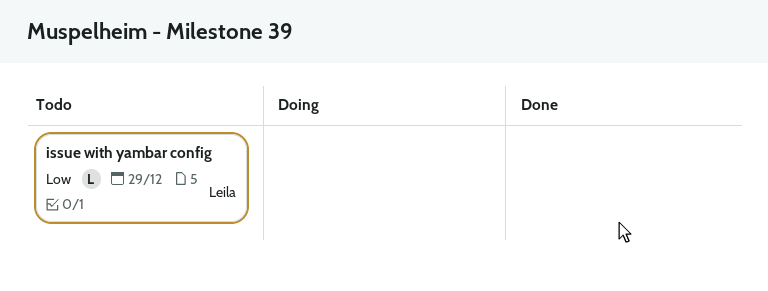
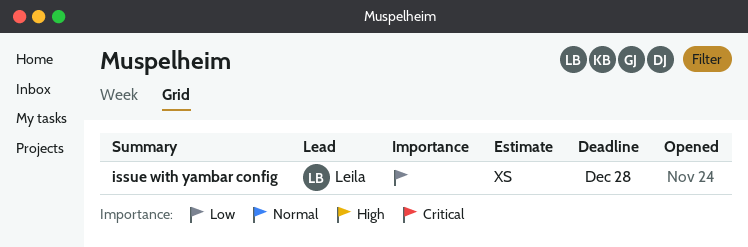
issue with yambar config, estimate: L -> XS
issue with yambar config, due: Dec 29 -> Dec 28

